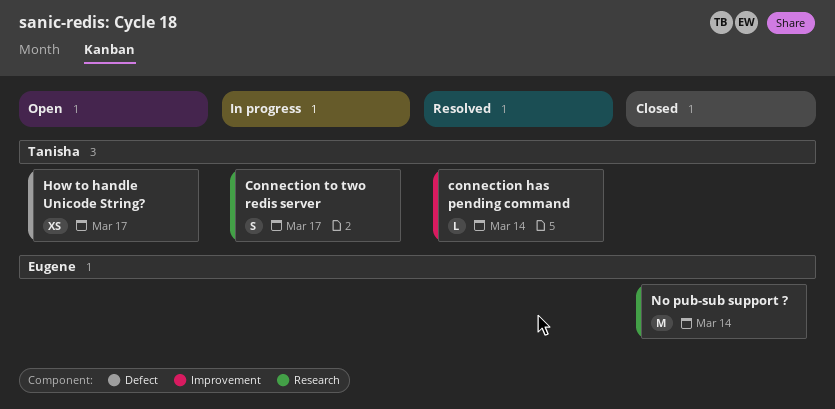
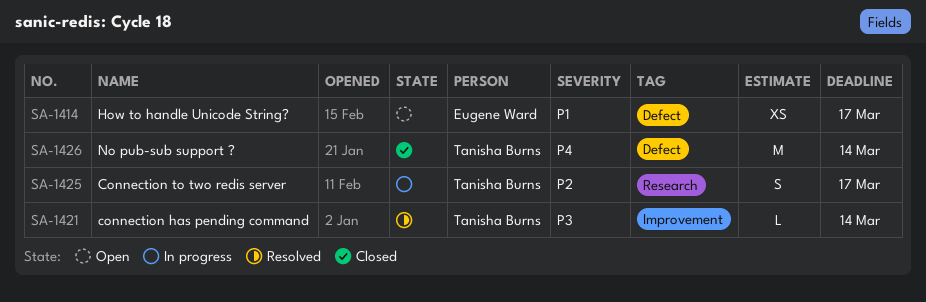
How to handle Unicode String?, owner: Tanisha Burns -> Eugene Ward
No pub-sub support ?, owner: Eugene Ward -> Tanisha Burns
No pub-sub support ?, label: Research -> Defect

